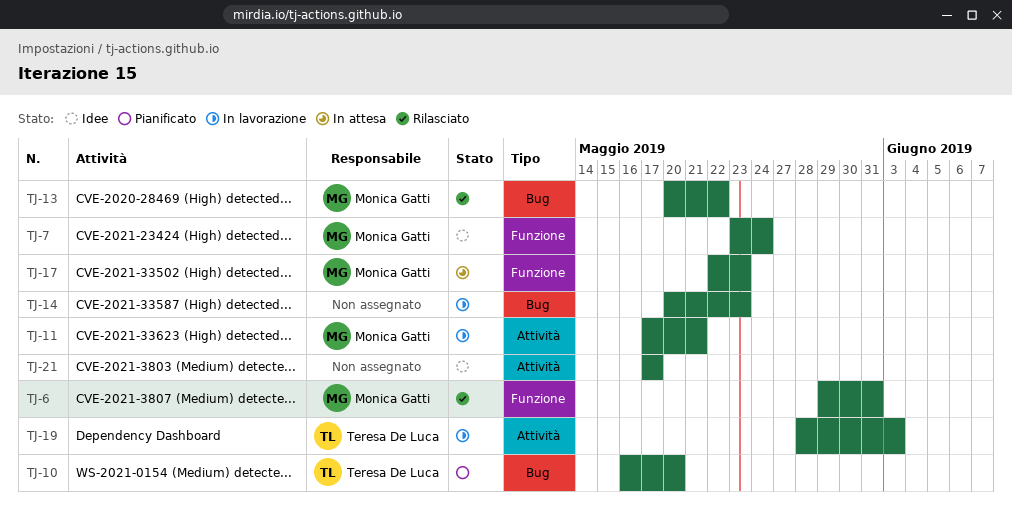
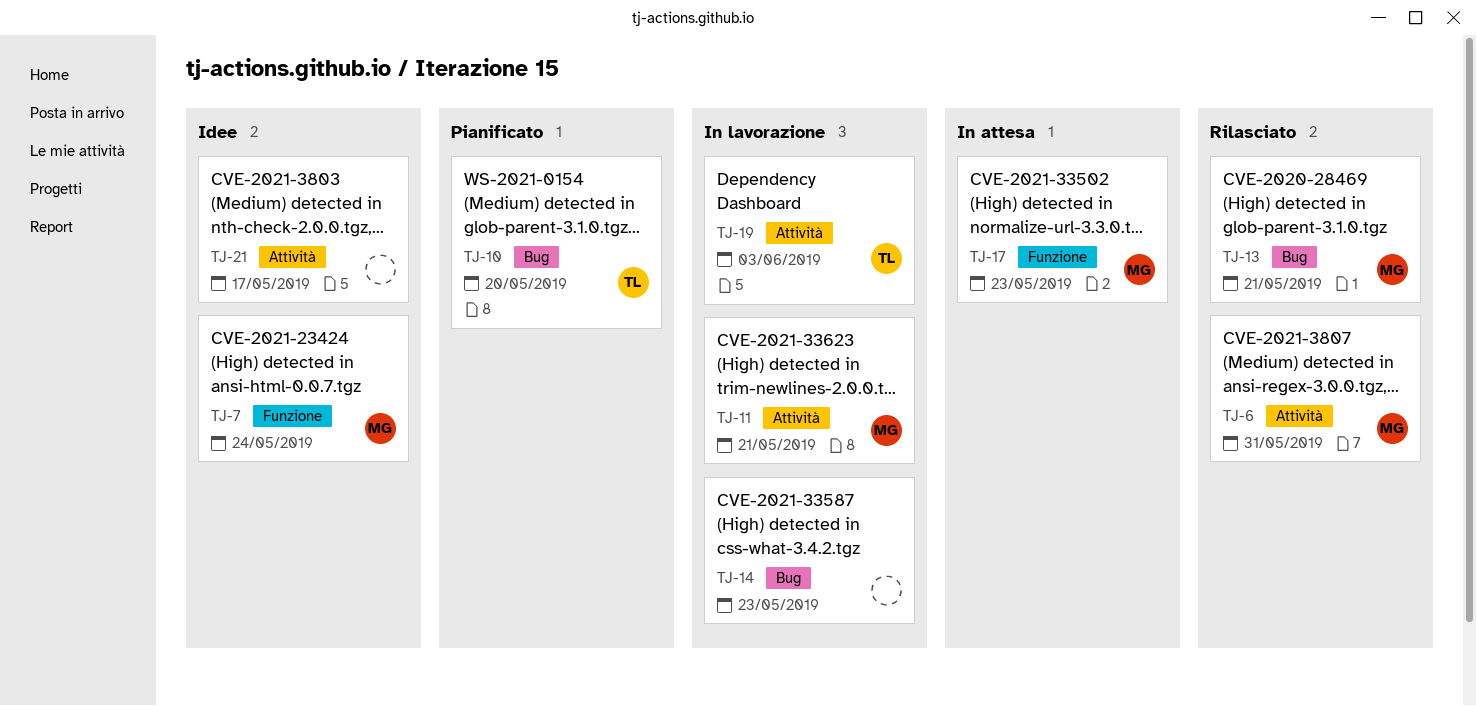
TJ-6, label: Funzione -> Attività
TJ-13, due: May 22 -> May 21

